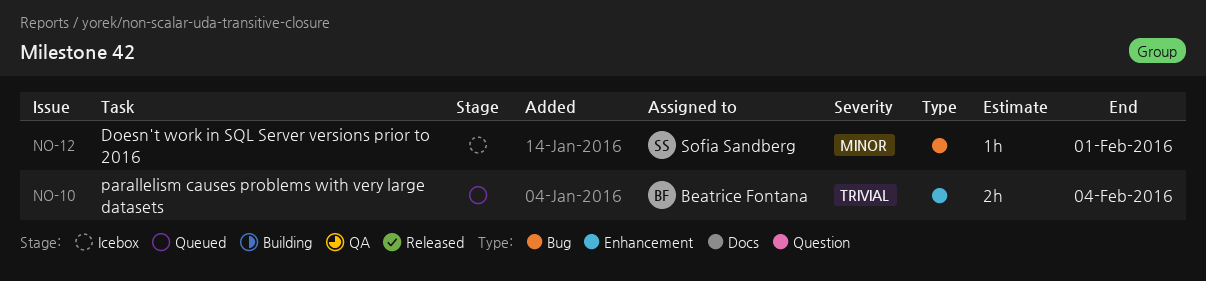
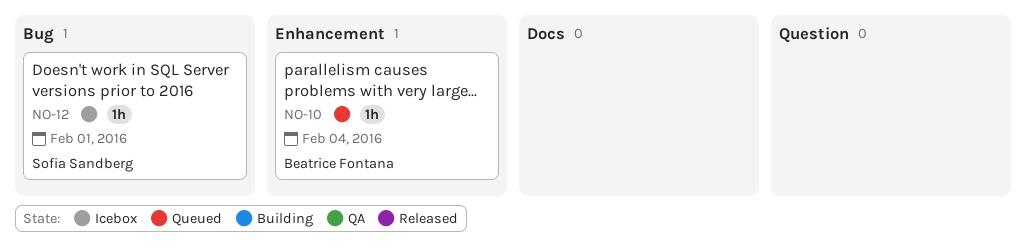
NO-10, estimate: 2h -> 1h

